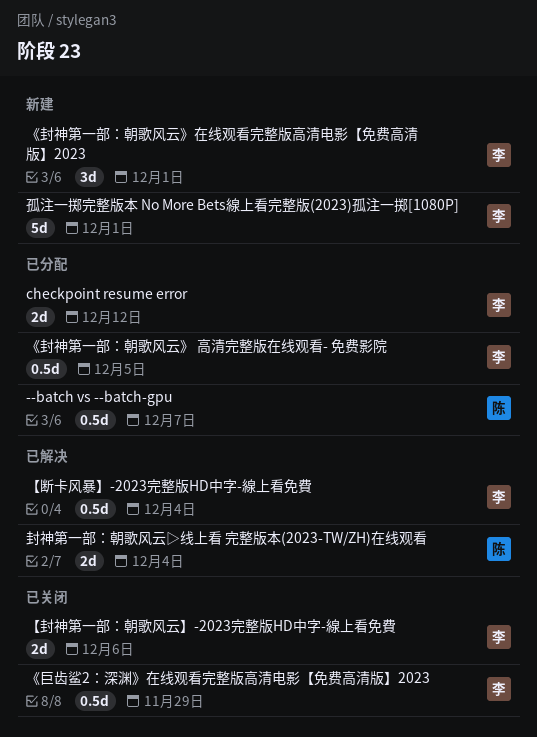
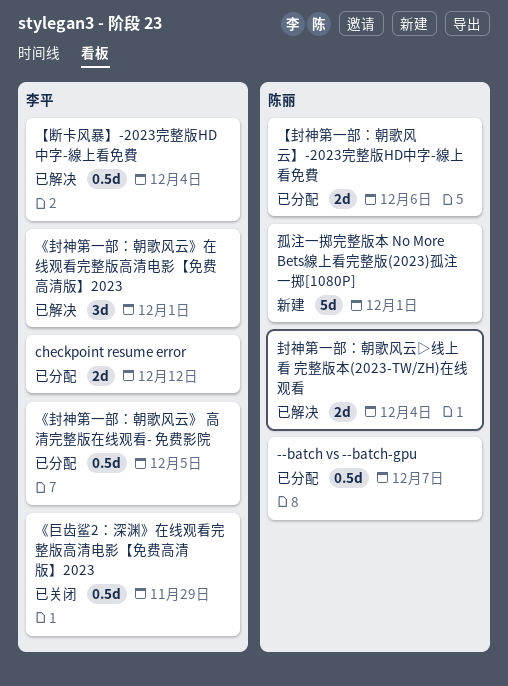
《封神第一部：朝歌风云》在线观看完整版高清电影【免费高清版】2023, status: 新建 -> 已解决
【封神第一部：朝歌风云】-2023完整版HD中字-線上看免費, status: 已关闭 -> 已分配
【封神第一部：朝歌风云】-2023完整版HD中字-線上看免費, owner: 李平 -> 陈丽
孤注一掷完整版本 No More Bets線上看完整版(2023)孤注一掷[1080P], owner: 李平 -> 陈丽

